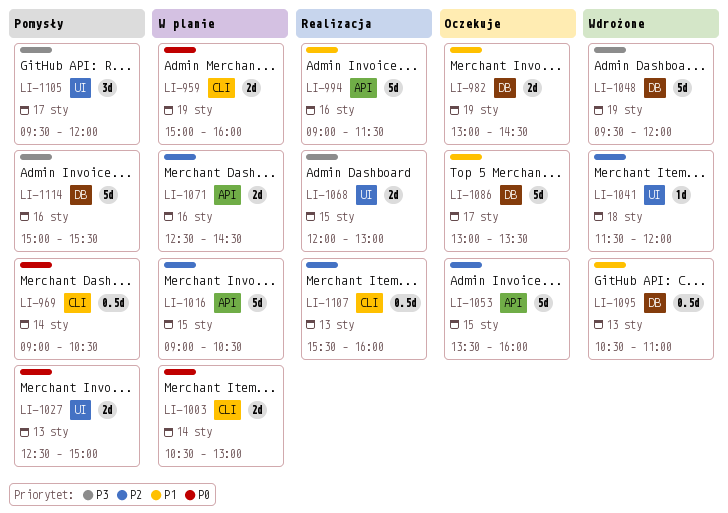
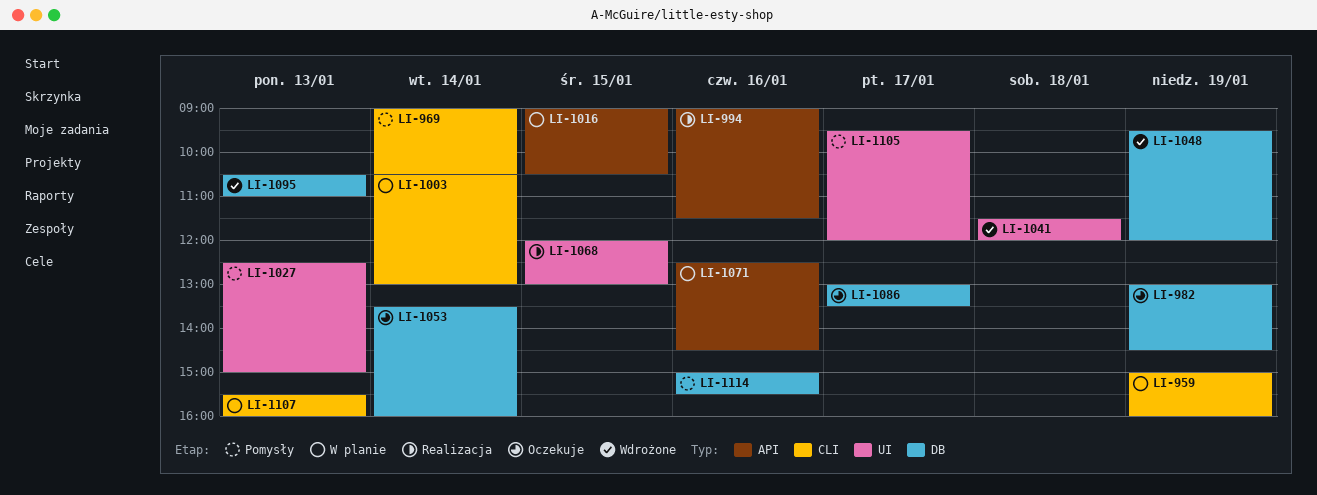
LI-1053, label: API -> DB
LI-1053, day: Jan 15 -> Jan 14
LI-1107, status: Realizacja -> W planie

